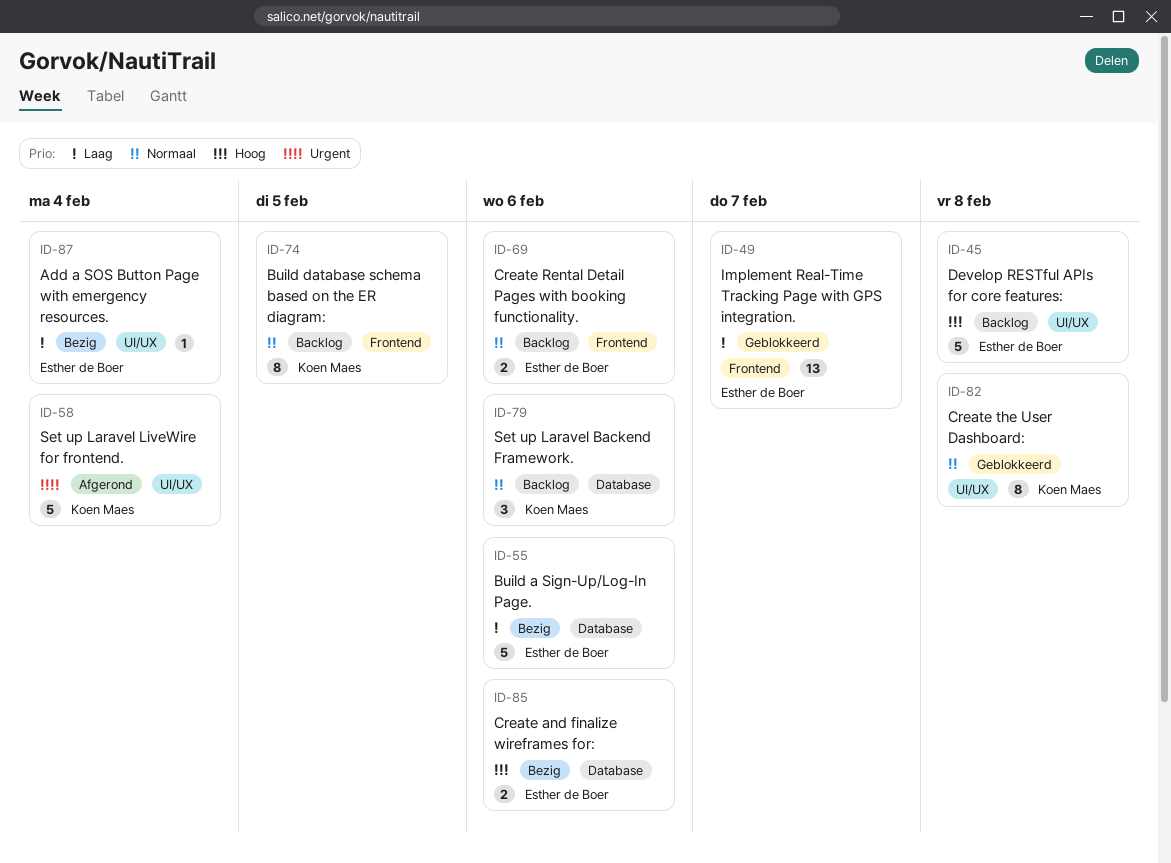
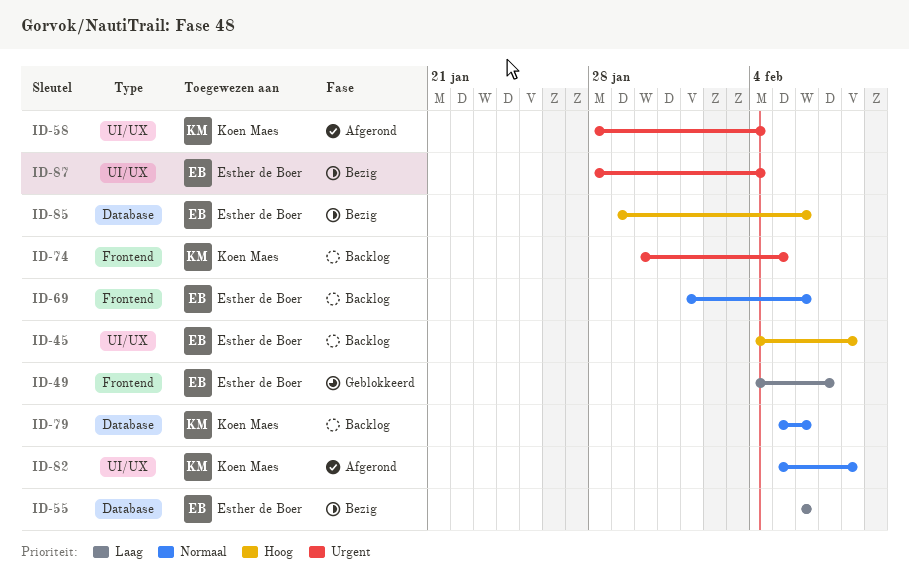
ID-74, priority: Normaal -> Urgent
ID-82, status: Geblokkeerd -> Afgerond
ID-87, priority: Laag -> Urgent

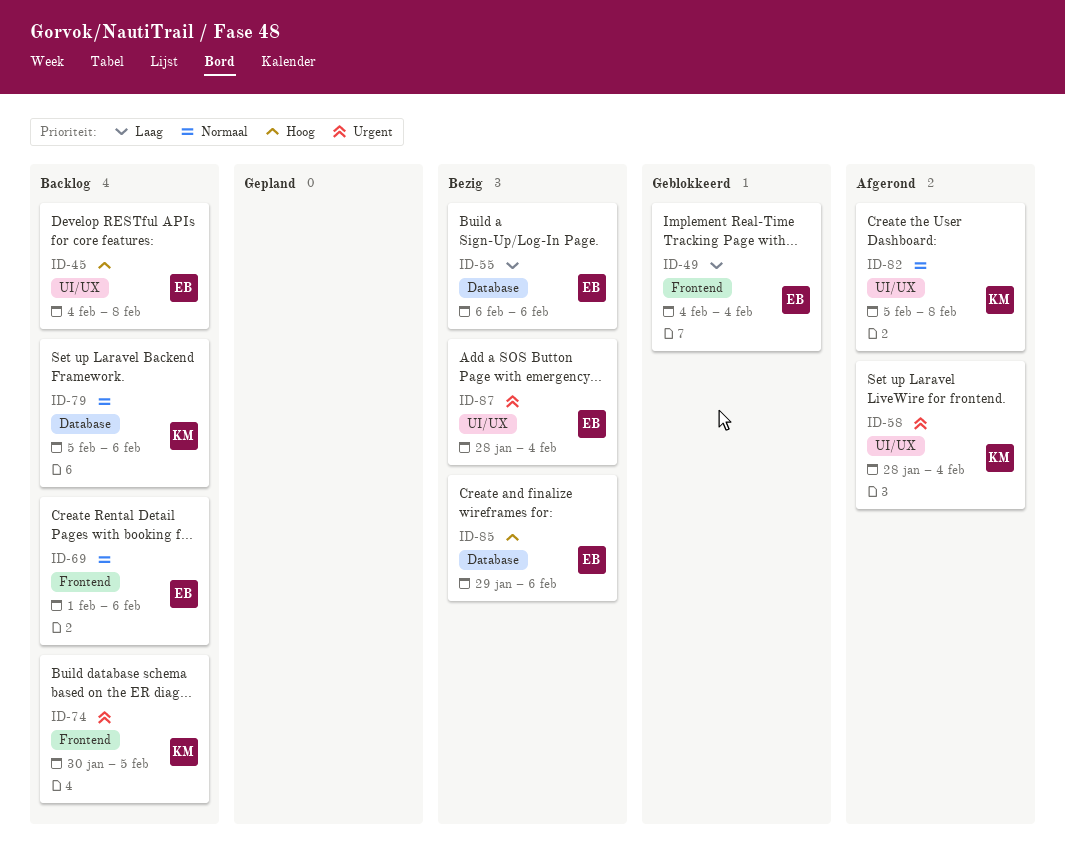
ID-49, due: Feb 7 -> Feb 4

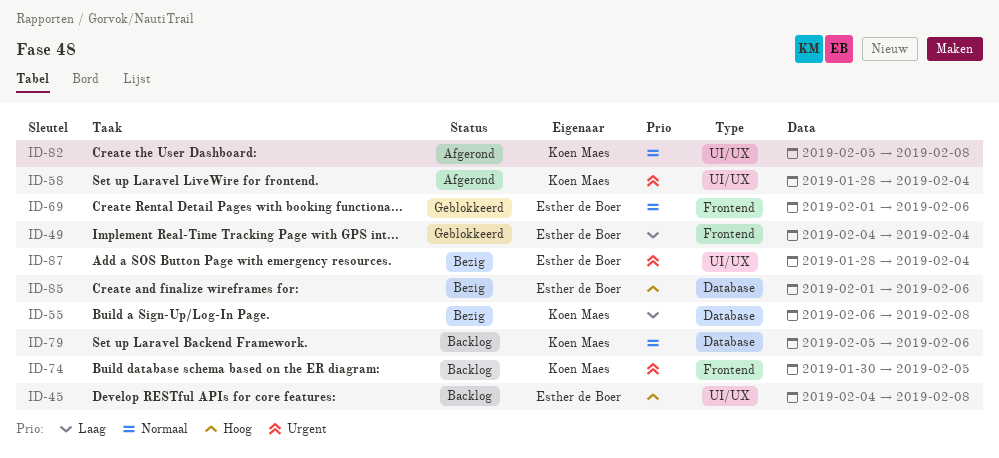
ID-55, owner: Esther de Boer -> Koen Maes
ID-55, due: Feb 6 -> Feb 8
ID-69, status: Backlog -> Geblokkeerd
ID-85, start: Jan 29 -> Feb 1

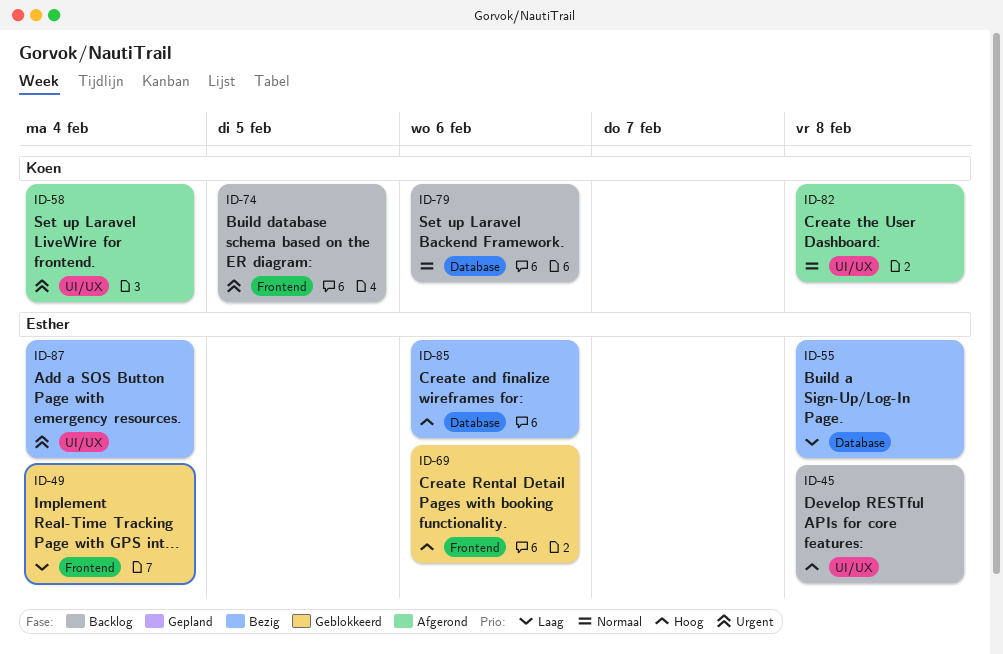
ID-55, owner: Koen Maes -> Esther de Boer
ID-69, priority: Normaal -> Hoog

